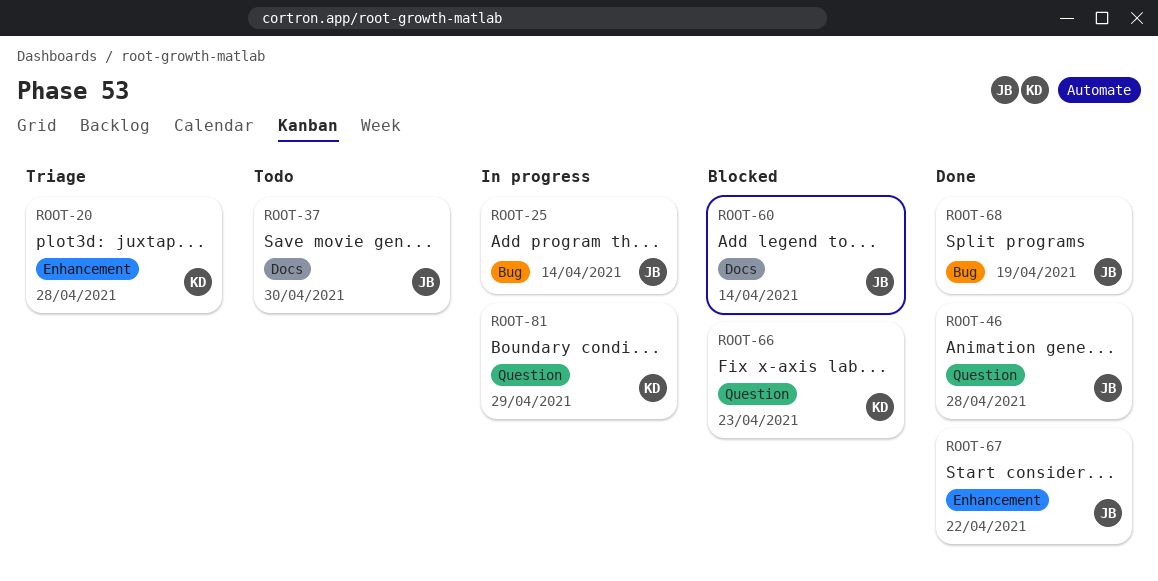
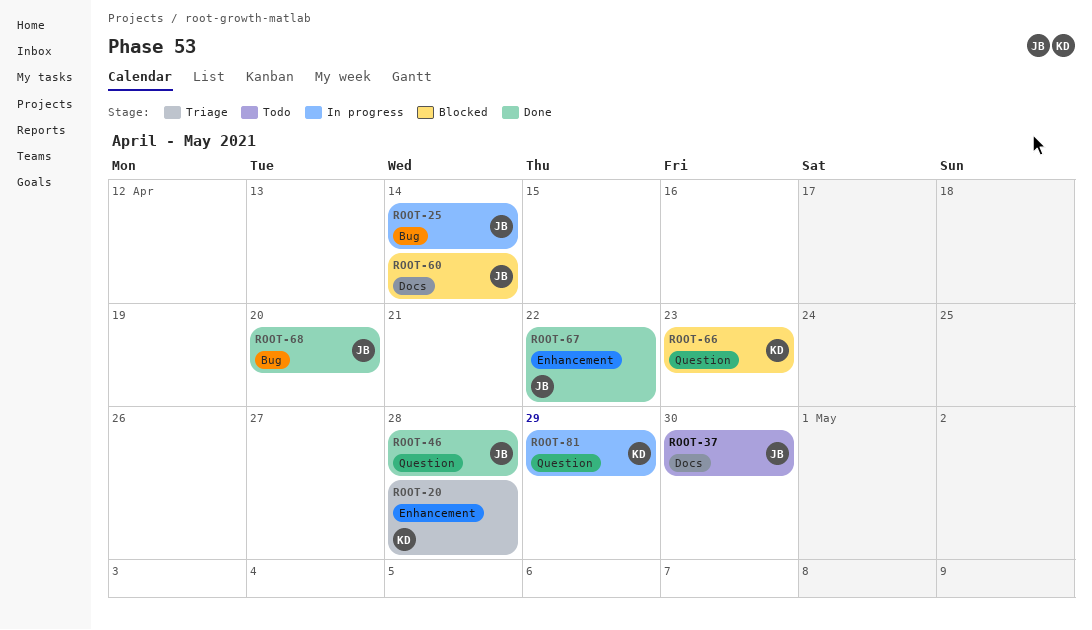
ROOT-68, due: Apr 19 -> Apr 20

